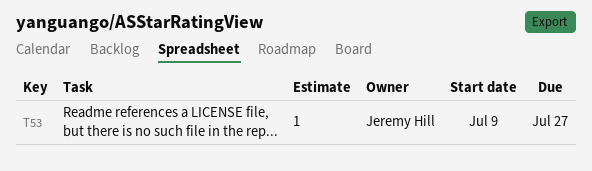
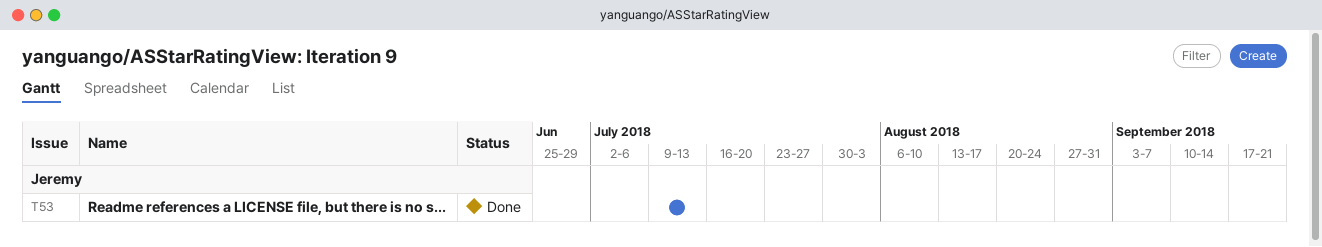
T53, due: Jul 27 -> Jul 13

